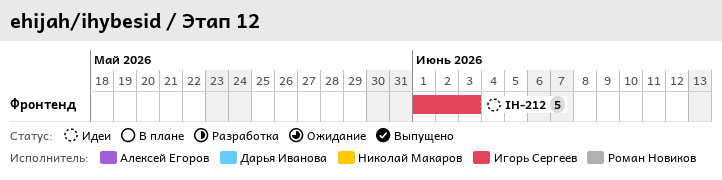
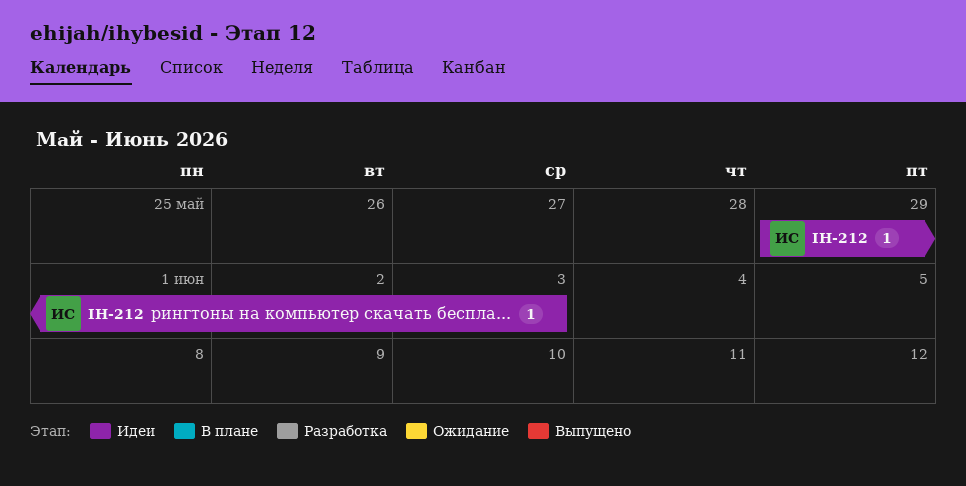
IH-212, estimate: 5 -> 1
IH-212, start: Jun 1 -> May 29

